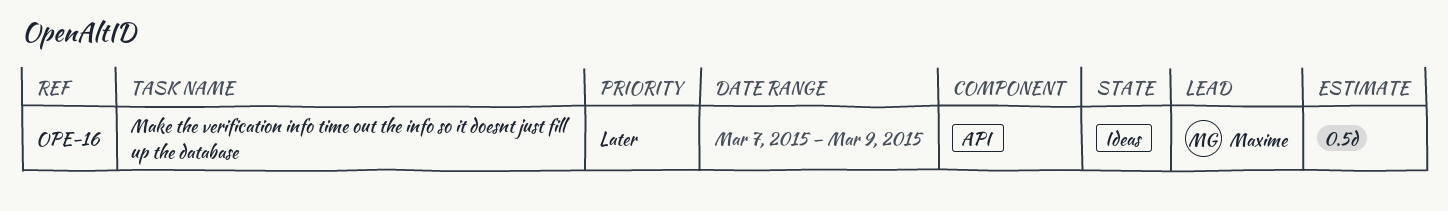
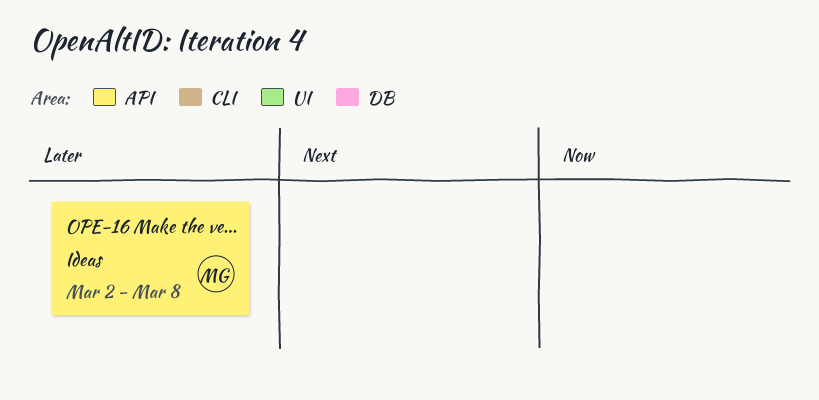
OPE-16, start: Mar 7 -> Mar 2
OPE-16, due: Mar 9 -> Mar 8

